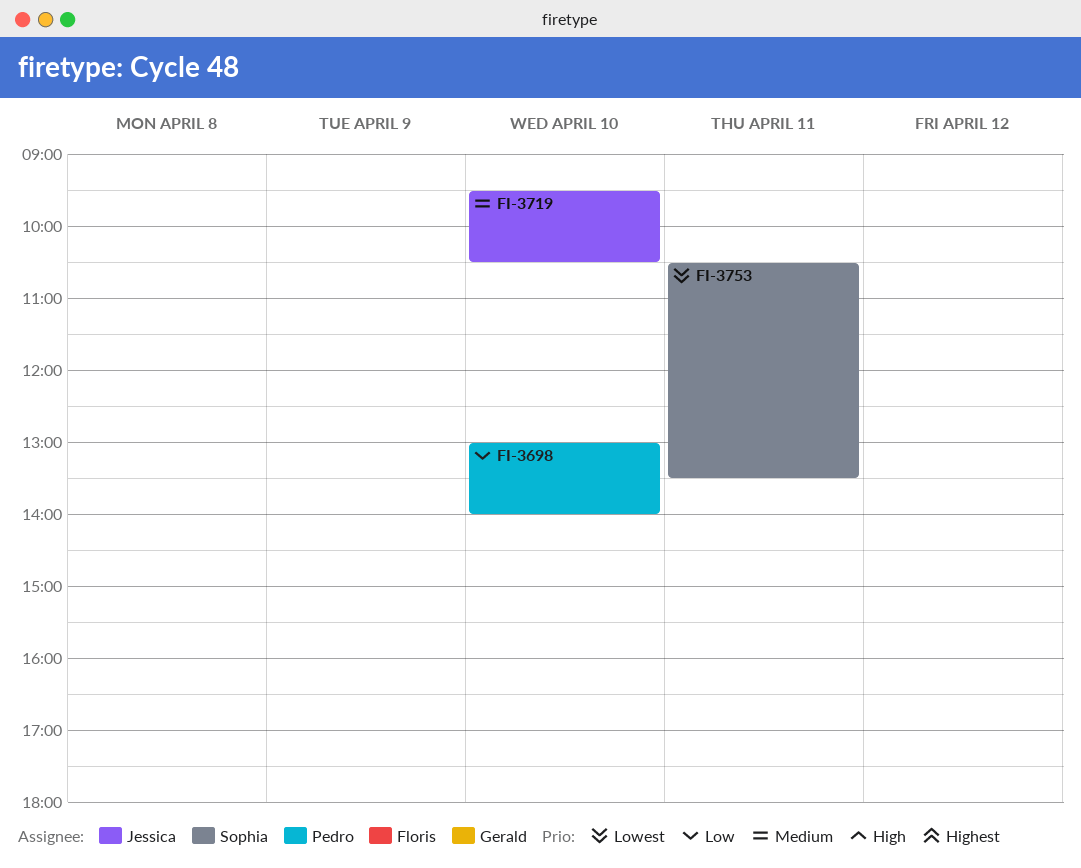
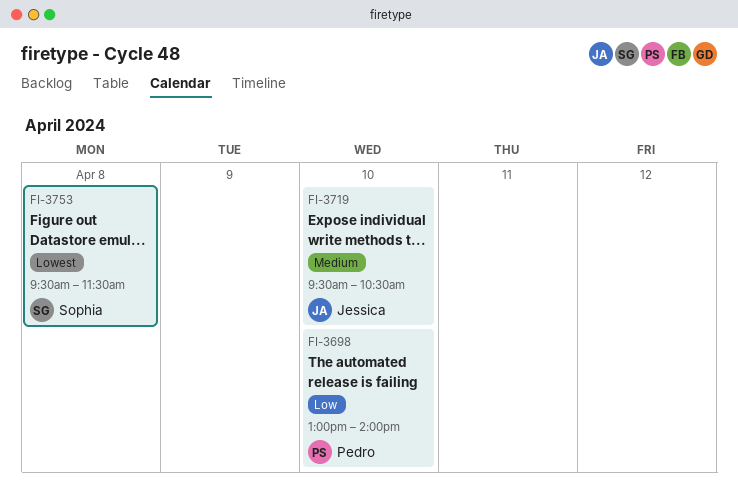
FI-3753, day: Apr 11 -> Apr 8
FI-3753, begins: 10:30 -> 09:30
FI-3753, ends: 13:30 -> 11:30

